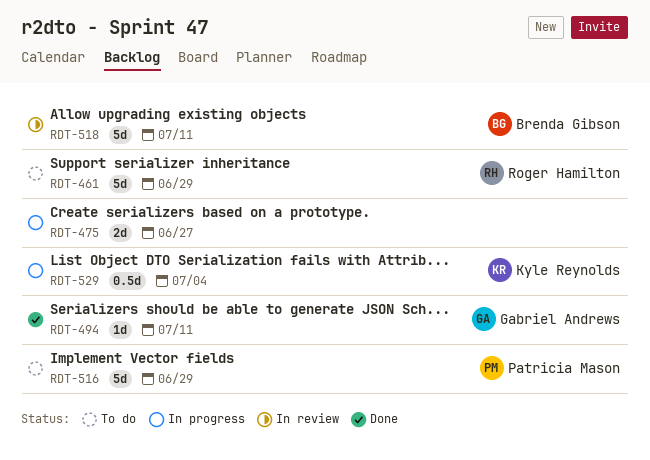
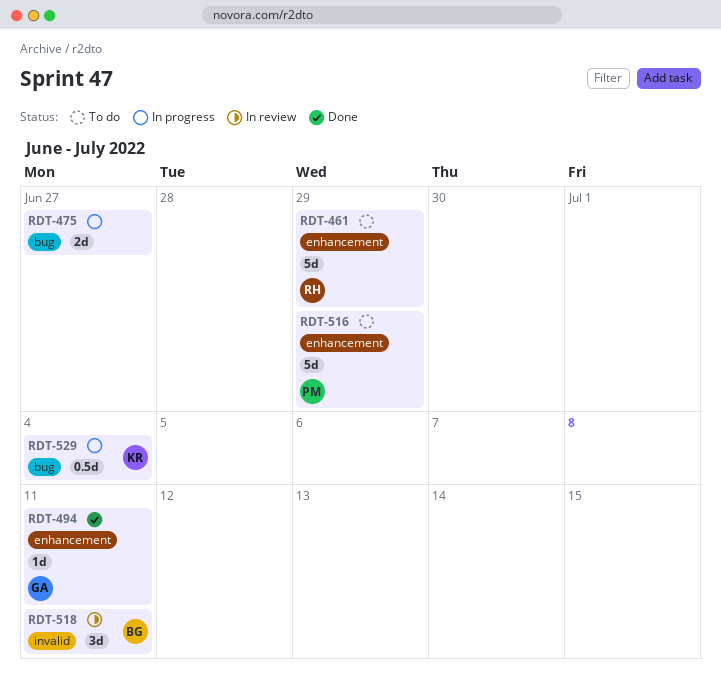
RDT-518, estimate: 5d -> 3d

